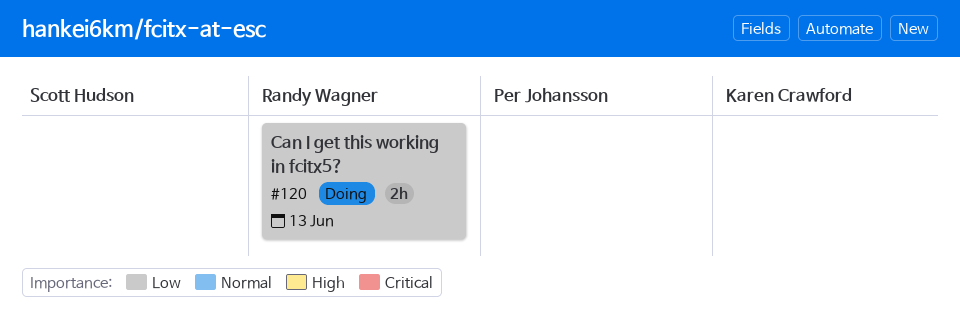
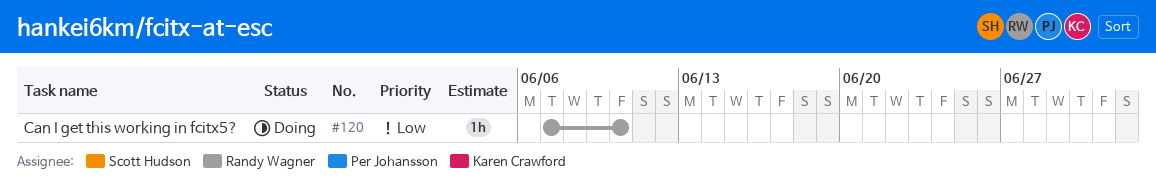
#120, estimate: 2h -> 1h
#120, due: Jun 13 -> Jun 10

